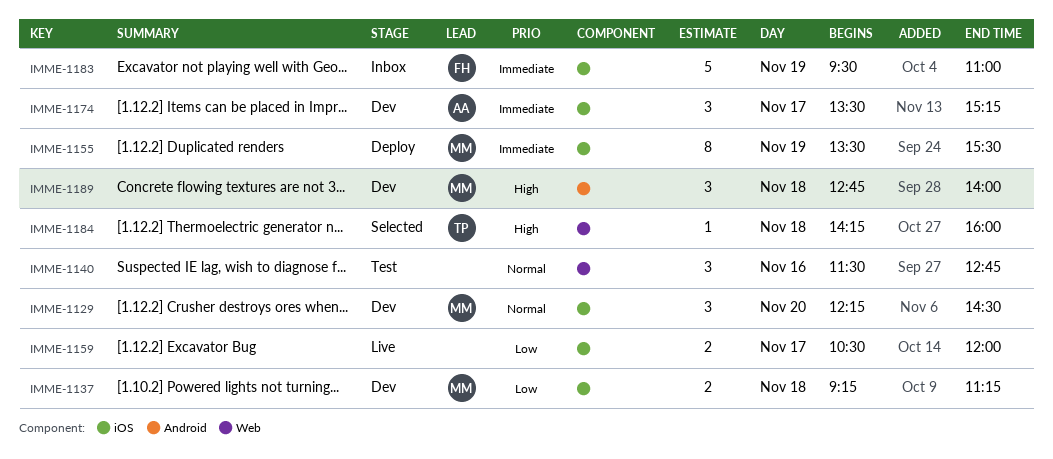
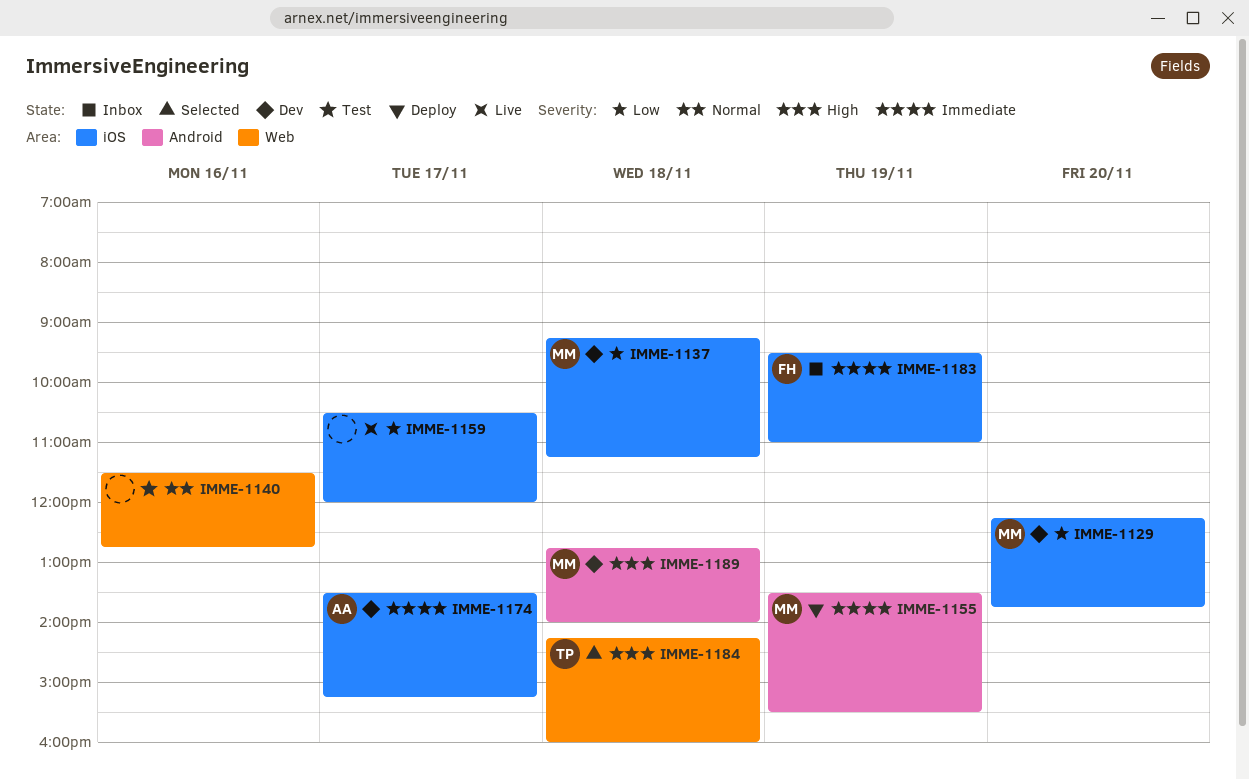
IMME-1129, priority: Normal -> Low
IMME-1129, ends: 14:30 -> 13:45
IMME-1155, label: iOS -> Android

